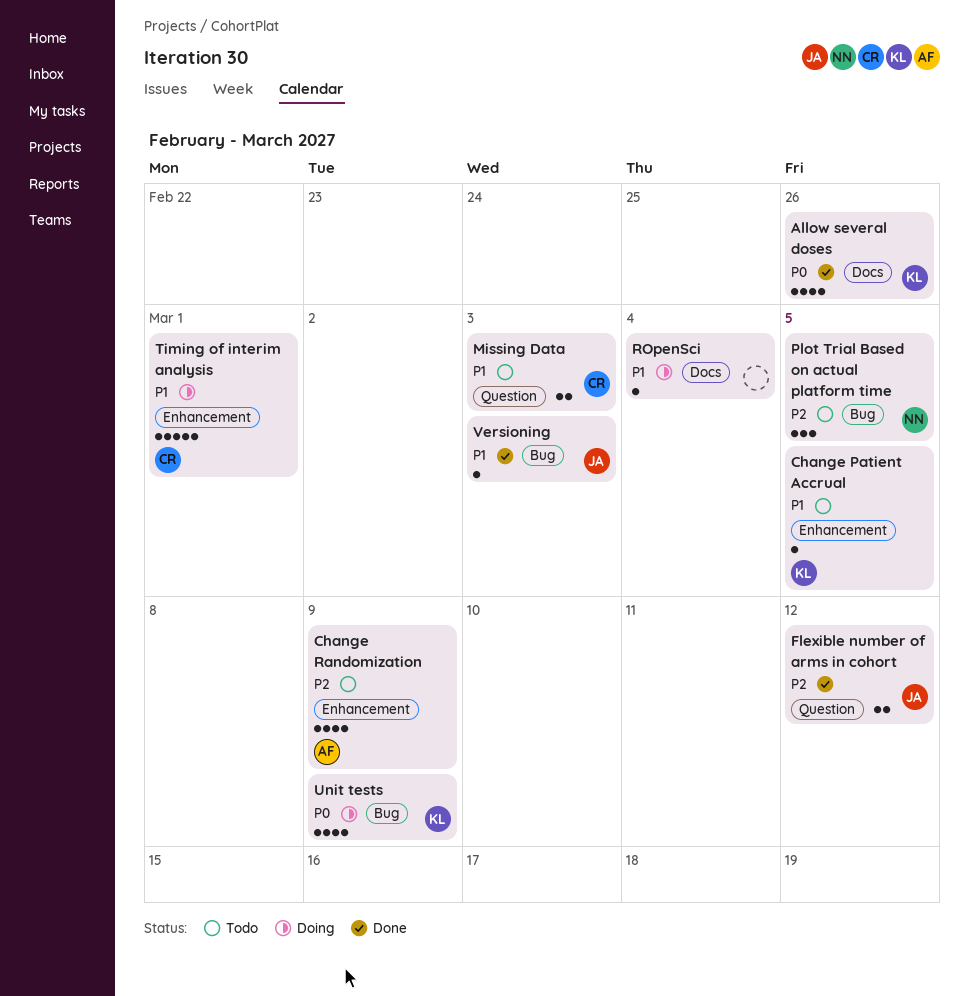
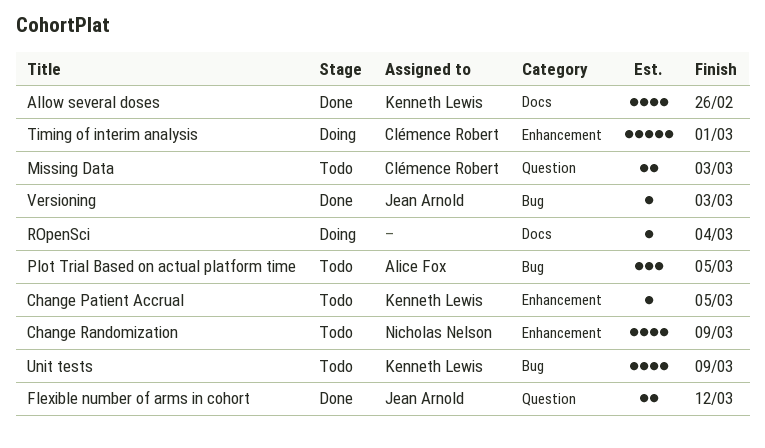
Change Randomization, owner: Alice Fox -> Nicholas Nelson
Plot Trial Based on actual platform time, owner: Nicholas Nelson -> Alice Fox
Unit tests, status: Doing -> Todo

